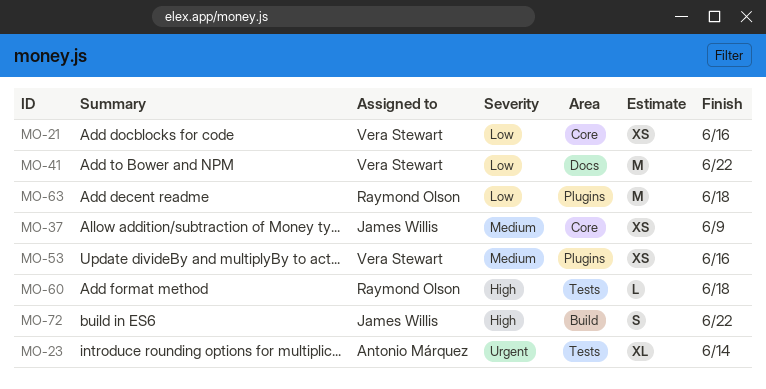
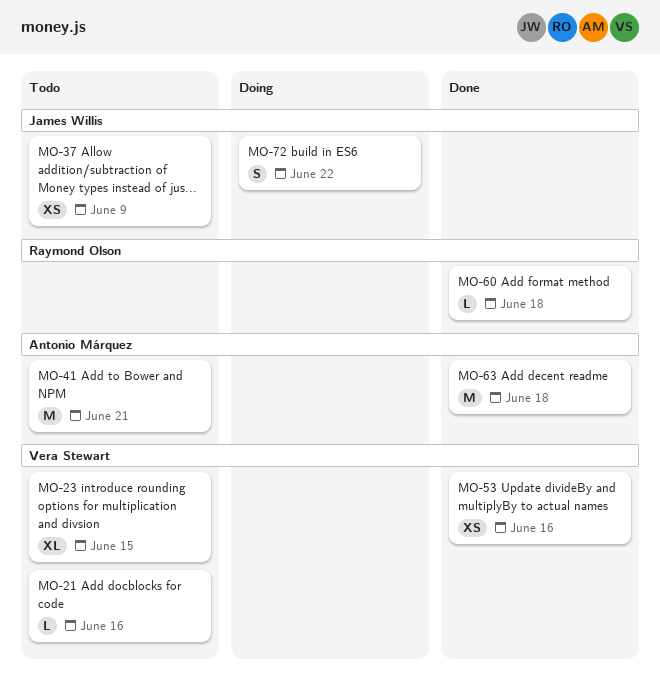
MO-21, estimate: XS -> L
MO-23, owner: Antonio Márquez -> Vera Stewart
MO-23, due: Jun 14 -> Jun 15
MO-41, owner: Vera Stewart -> Antonio Márquez
MO-41, due: Jun 22 -> Jun 21
MO-63, owner: Raymond Olson -> Antonio Márquez

